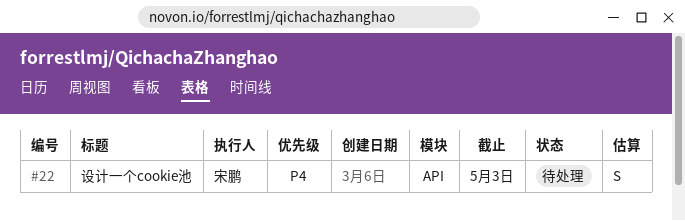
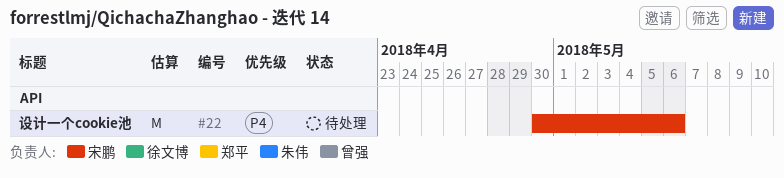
#22, estimate: S -> M
#22, due: May 3 -> May 6

